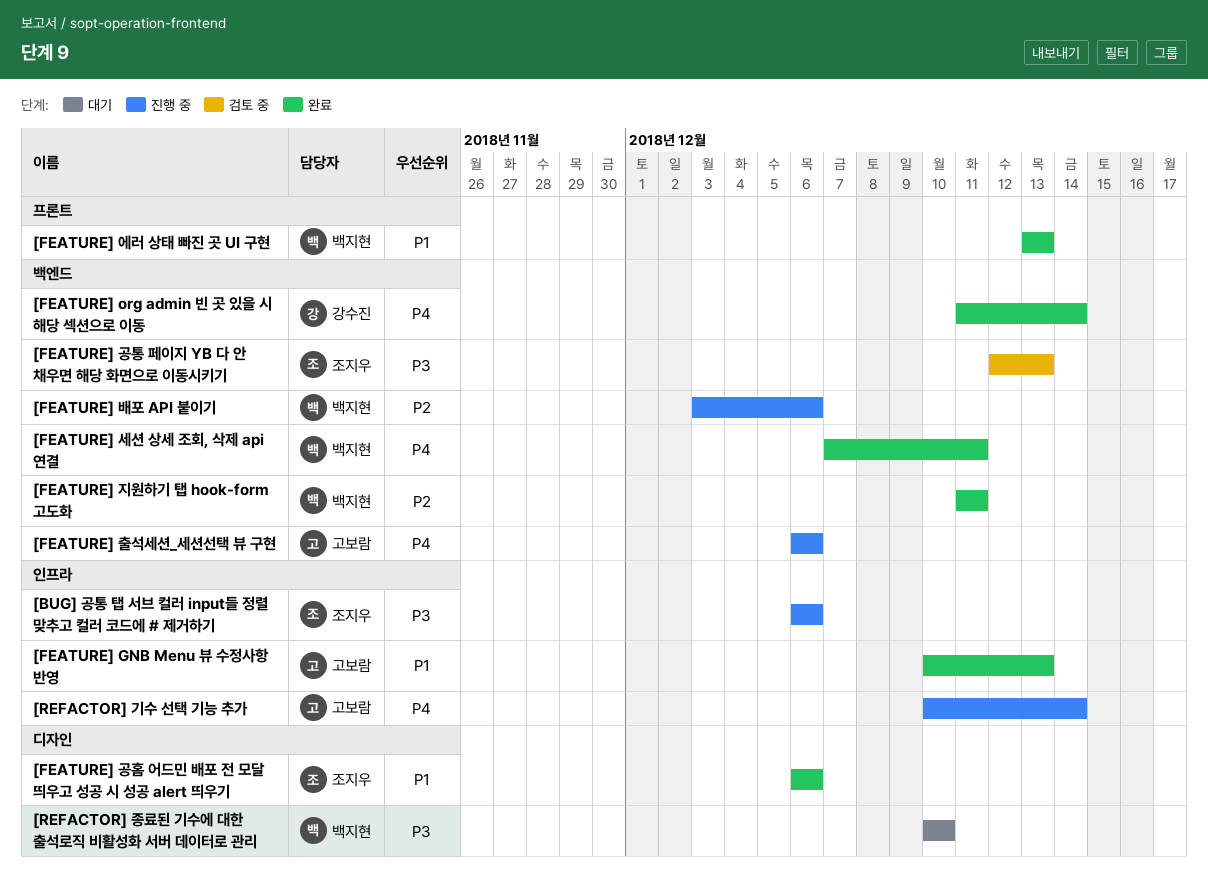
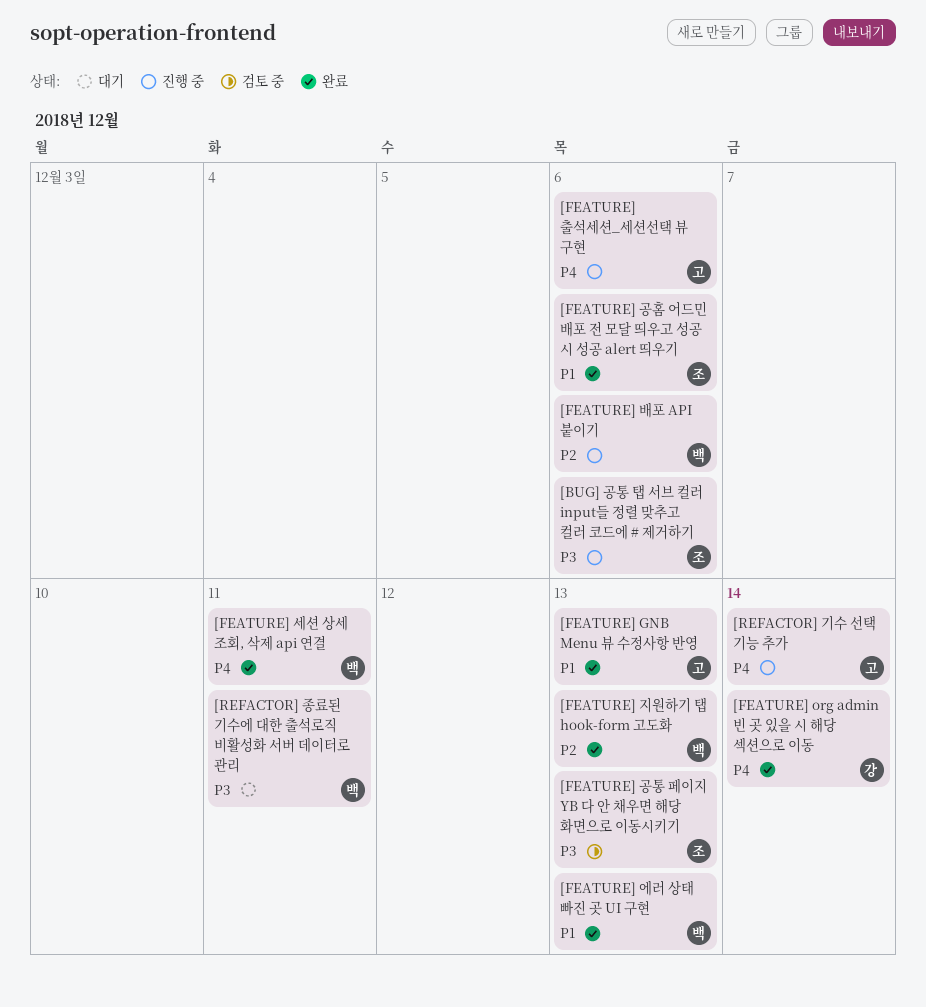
[FEATURE] 지원하기 탭 hook-form 고도화, due: Dec 11 -> Dec 13
[REFACTOR] 종료된 기수에 대한 출석로직 비활성화 서버 데이터로 관리, due: Dec 10 -> Dec 11

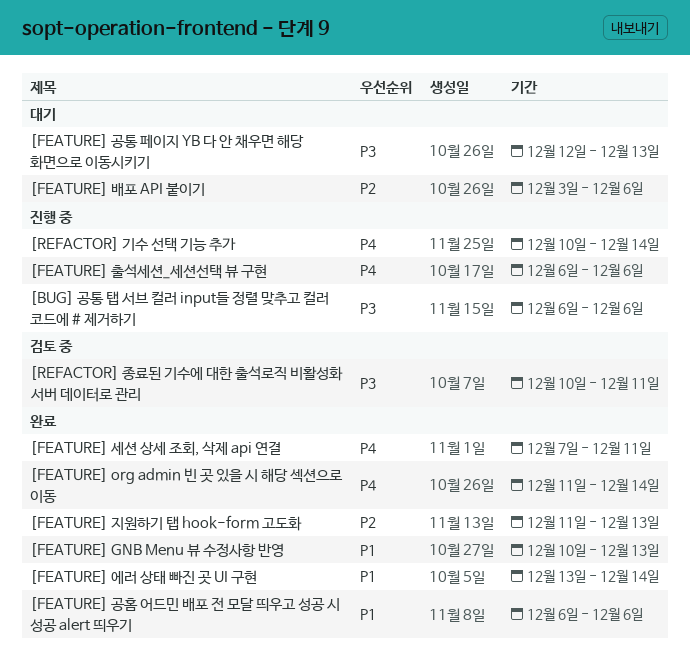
[FEATURE] 공통 페이지 YB 다 안 채우면 해당 화면으로 이동시키기, status: 검토 중 -> 대기
[FEATURE] 배포 API 붙이기, status: 진행 중 -> 대기
[FEATURE] 에러 상태 빠진 곳 UI 구현, due: Dec 13 -> Dec 14
[REFACTOR] 종료된 기수에 대한 출석로직 비활성화 서버 데이터로 관리, status: 대기 -> 검토 중

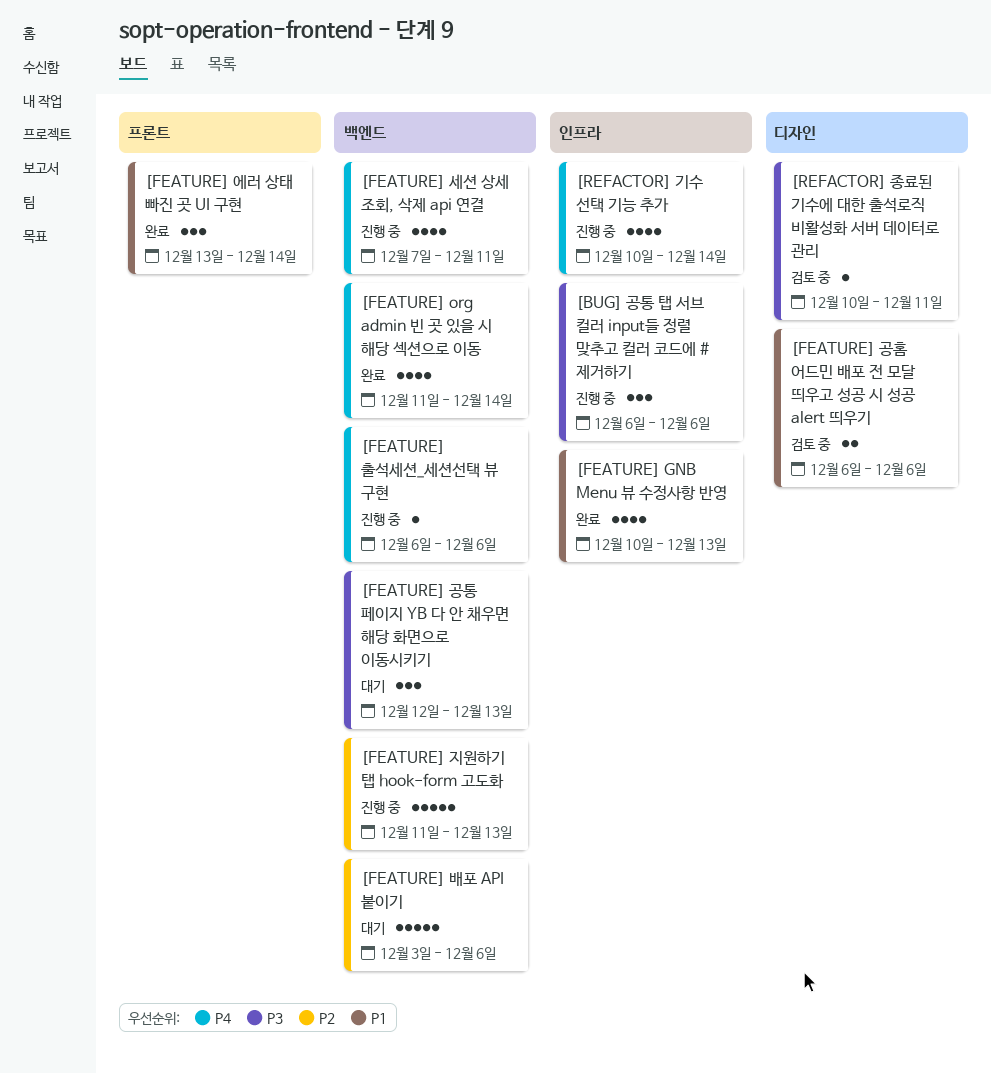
[FEATURE] 공홈 어드민 배포 전 모달 띄우고 성공 시 성공 alert 띄우기, status: 완료 -> 검토 중
[FEATURE] 세션 상세 조회, 삭제 api 연결, status: 완료 -> 진행 중
[FEATURE] 지원하기 탭 hook-form 고도화, status: 완료 -> 진행 중

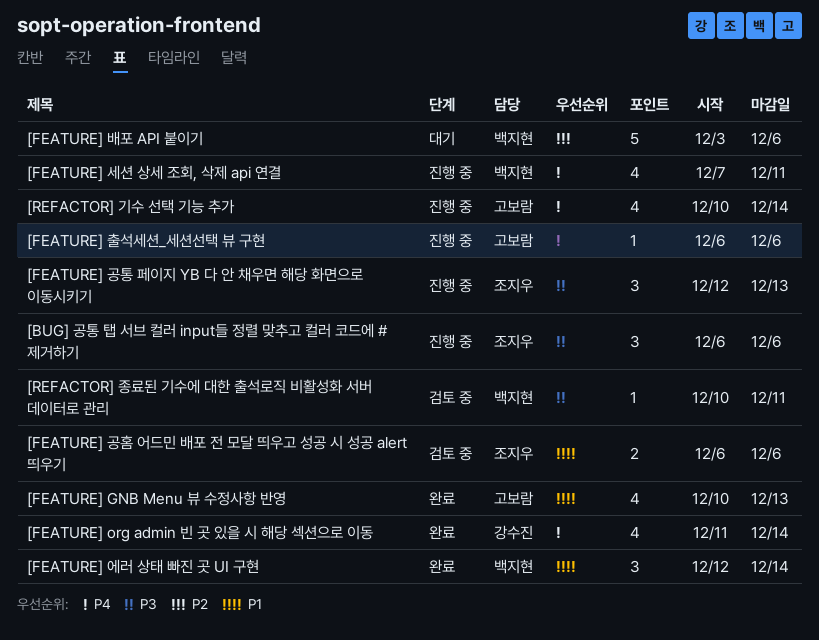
[FEATURE] 공통 페이지 YB 다 안 채우면 해당 화면으로 이동시키기, status: 대기 -> 진행 중
[FEATURE] 에러 상태 빠진 곳 UI 구현, start: Dec 13 -> Dec 12
[FEATURE] 지원하기 탭 hook-form 고도화: present -> none

